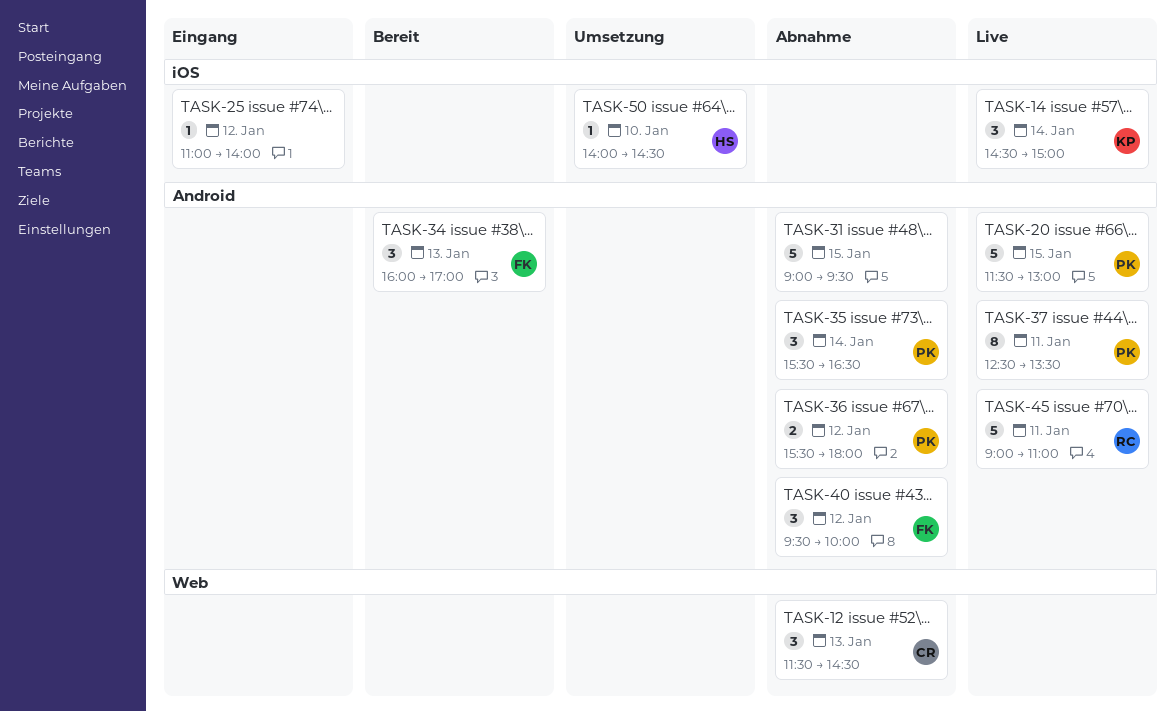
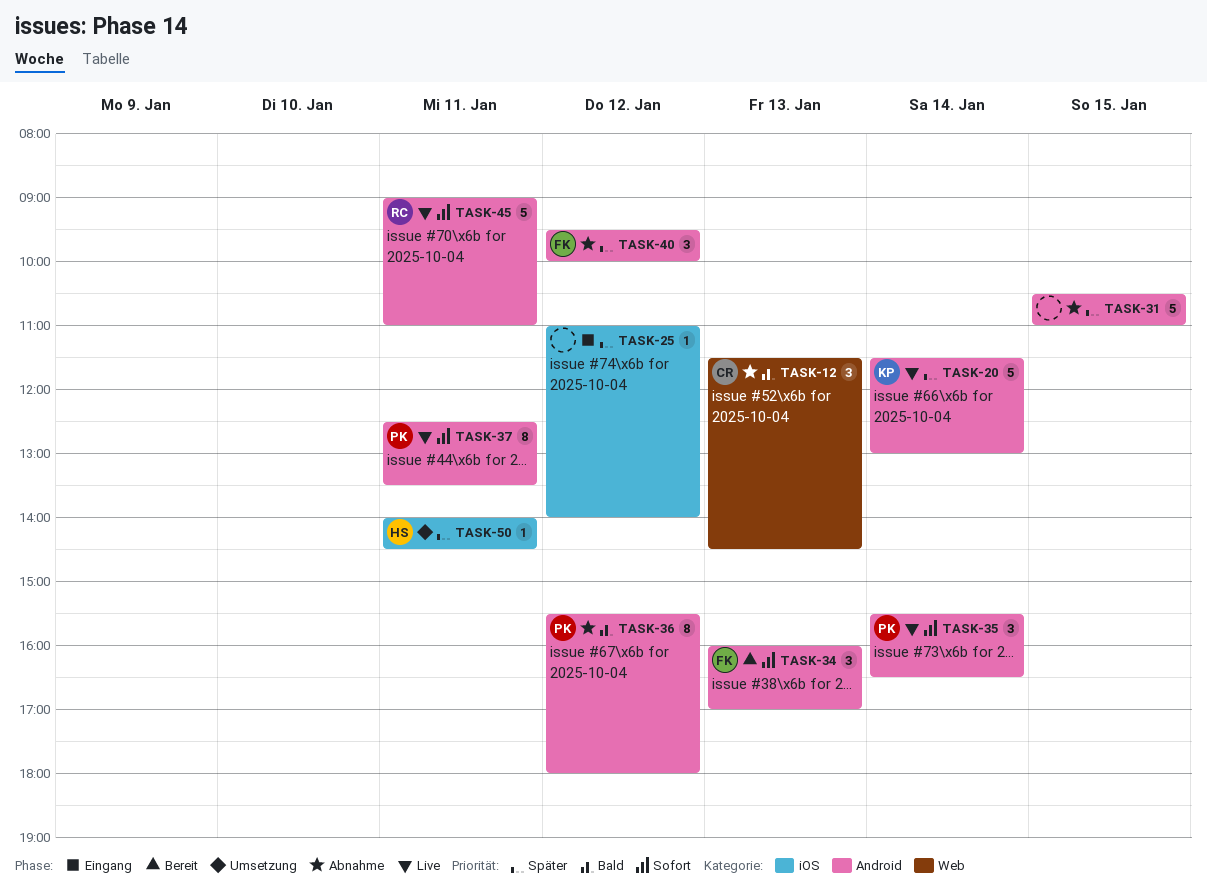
TASK-14: present -> none
TASK-20, owner: PK -> KP
TASK-20, day: Jan 15 -> Jan 14
TASK-31, begins: 09:00 -> 10:30
TASK-31, ends: 09:30 -> 11:00
TASK-35, status: Abnahme -> Live
TASK-36, estimate: 2 -> 8
TASK-50, day: Jan 10 -> Jan 11

